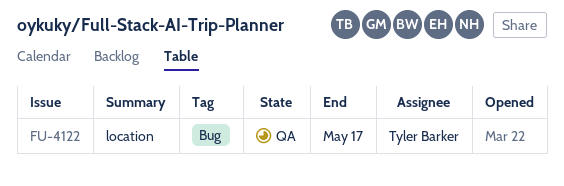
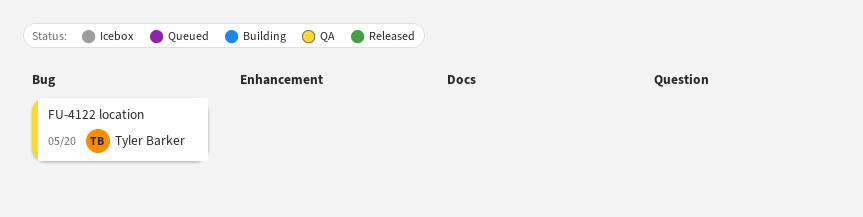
FU-4122, due: May 17 -> May 20

